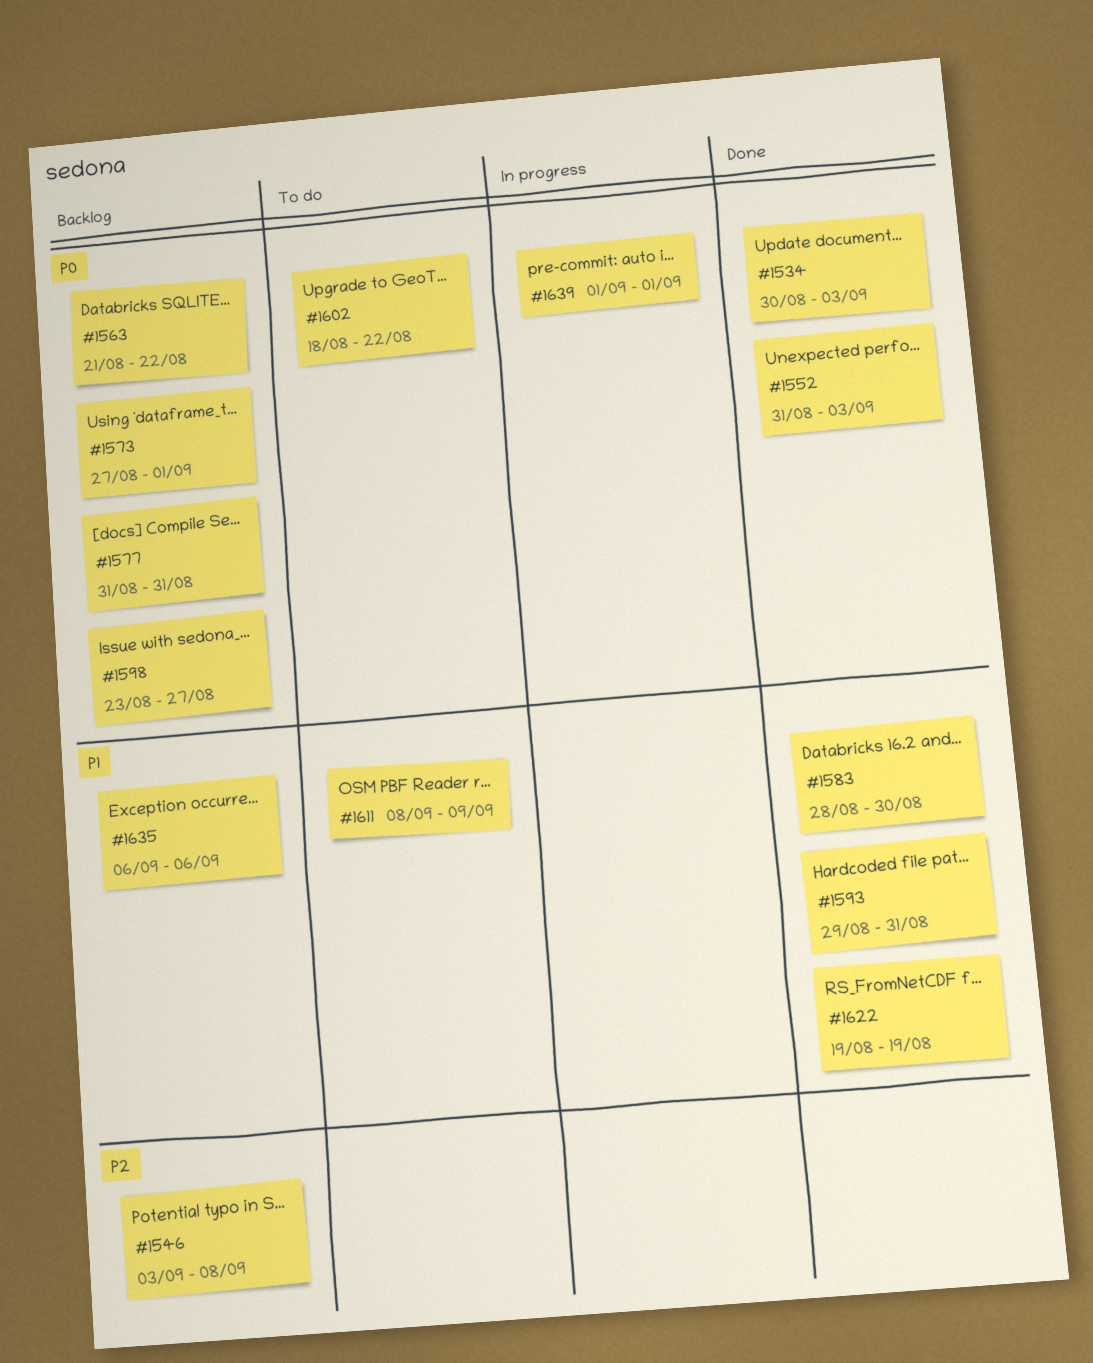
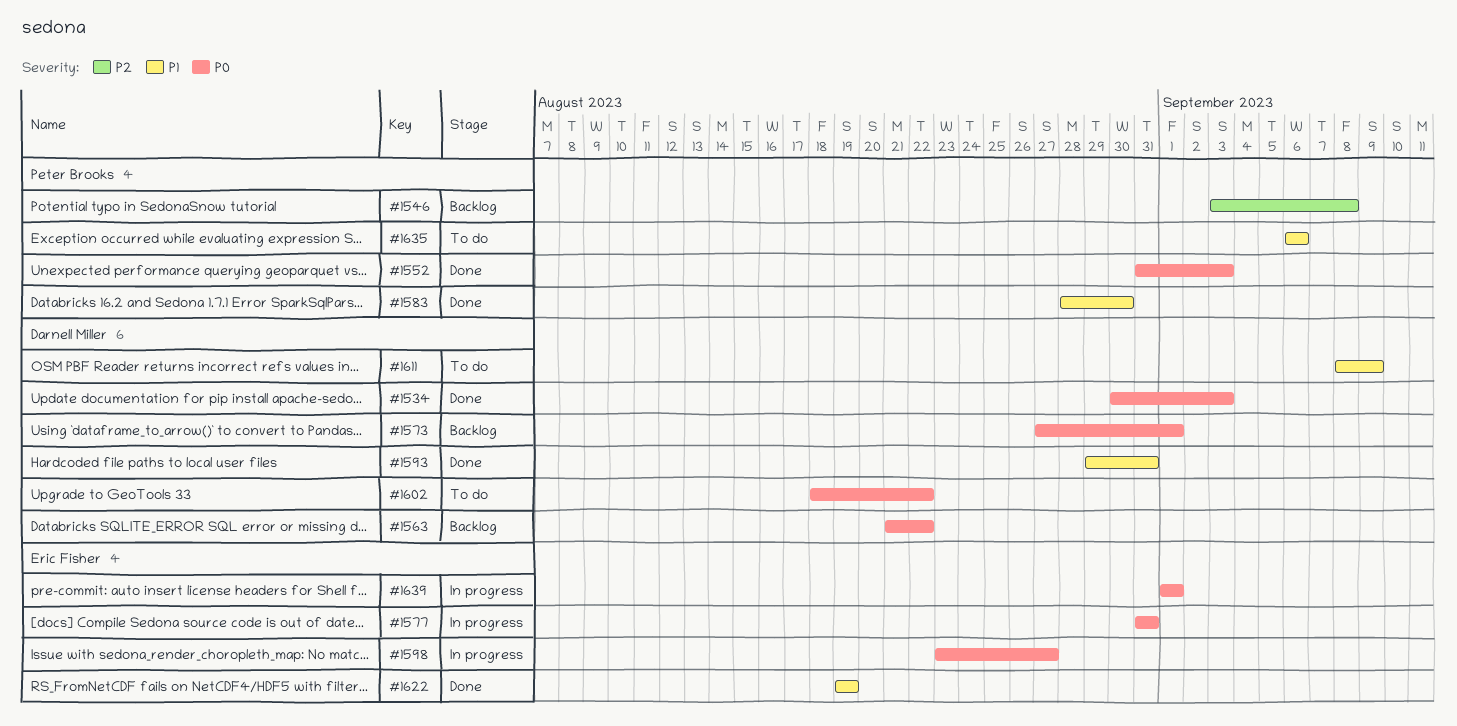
#1577, status: Backlog -> In progress
#1598, status: Backlog -> In progress
#1635, status: Backlog -> To do

